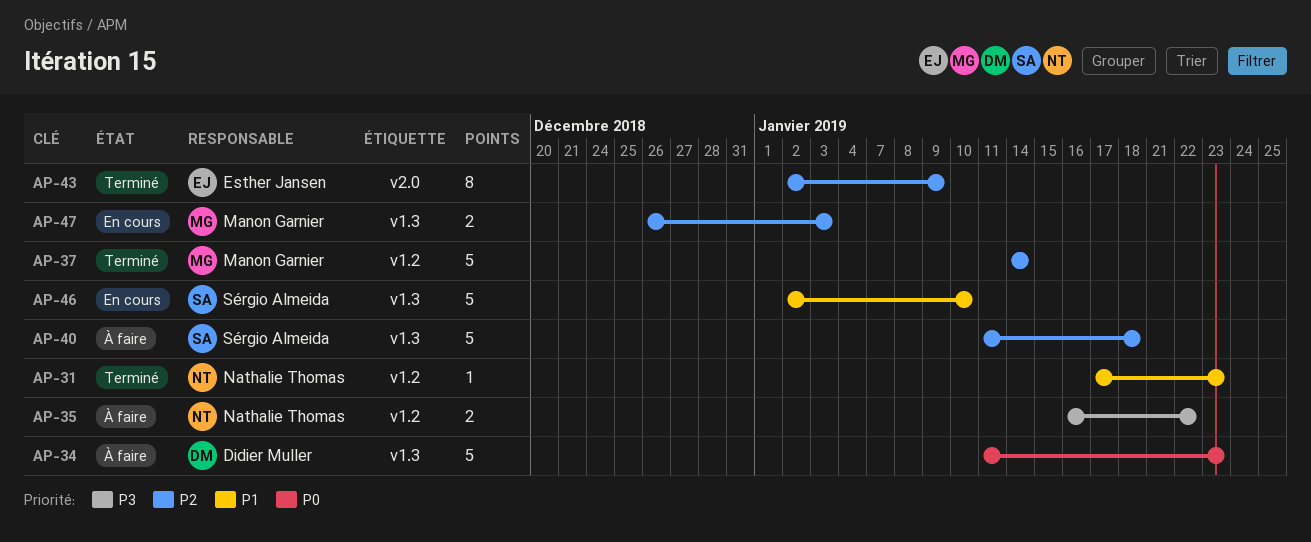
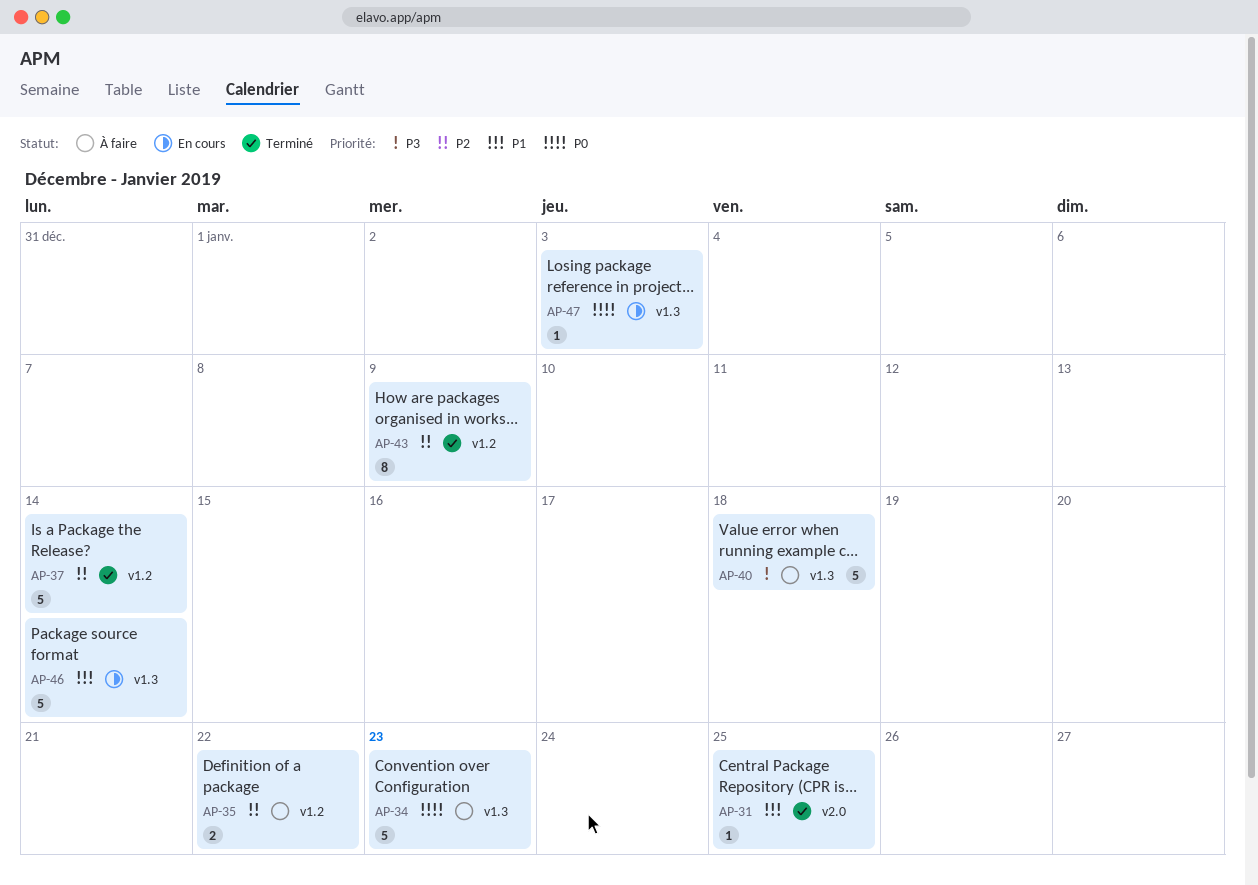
AP-31, label: v1.2 -> v2.0
AP-31, due: Jan 23 -> Jan 25
AP-35, priority: P3 -> P2
AP-40, priority: P2 -> P3
AP-43, label: v2.0 -> v1.2
AP-46, due: Jan 10 -> Jan 14
AP-47, priority: P2 -> P0
AP-47, estimate: 2 -> 1

